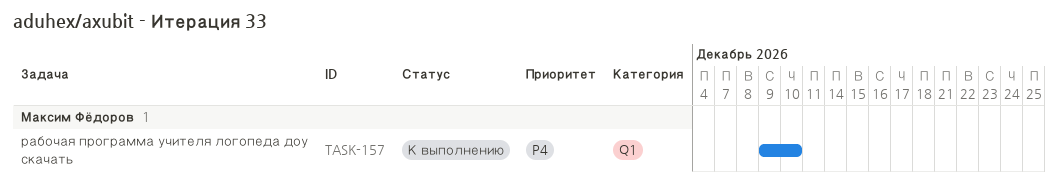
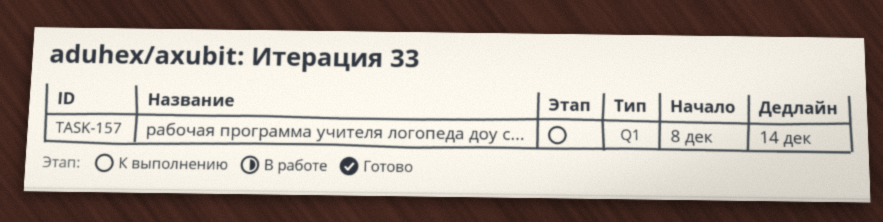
TASK-157, start: Dec 9 -> Dec 8
TASK-157, due: Dec 10 -> Dec 14

